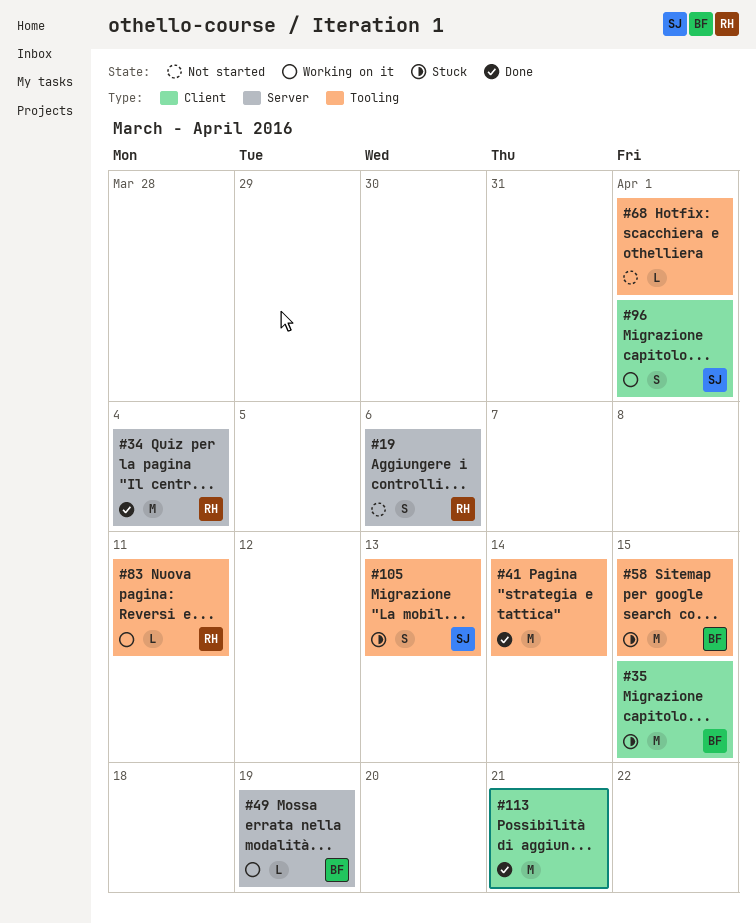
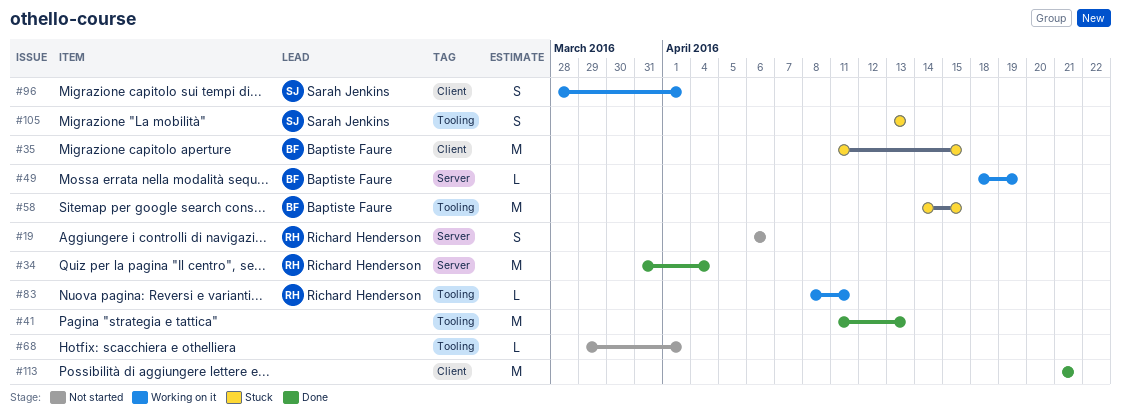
#41, due: Apr 14 -> Apr 13

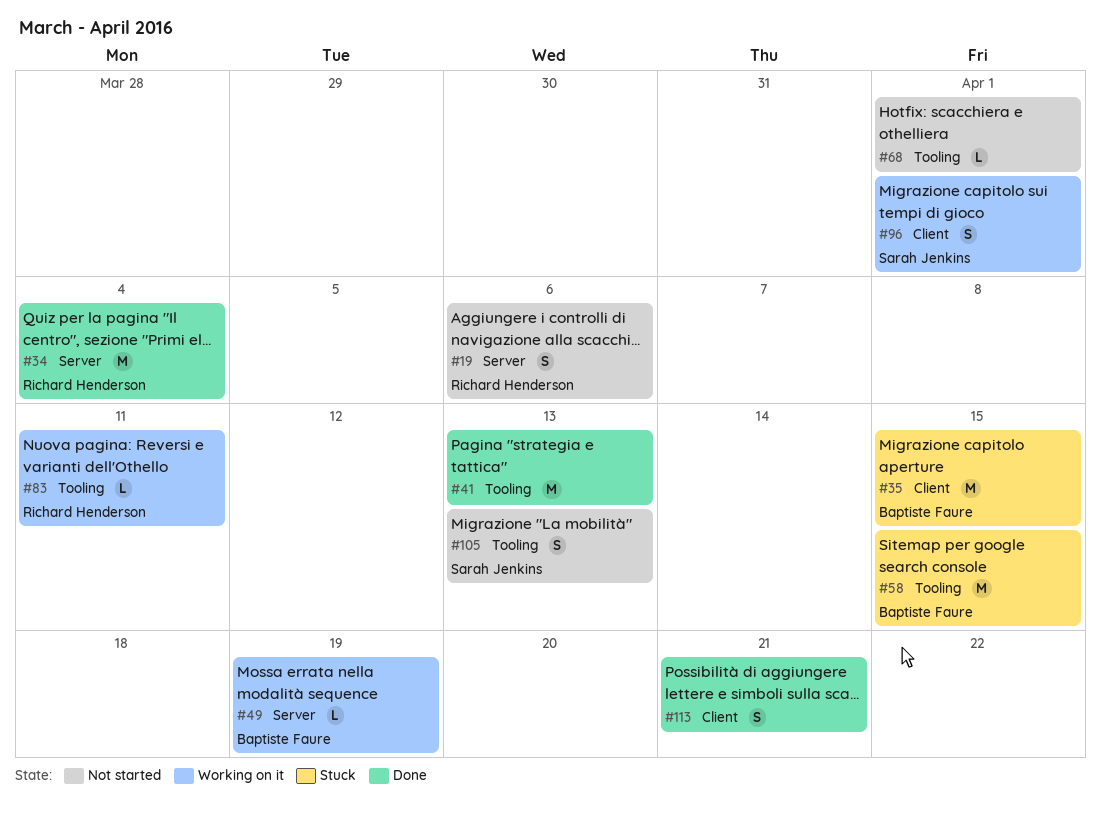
#105, status: Stuck -> Not started
#113, estimate: M -> S

